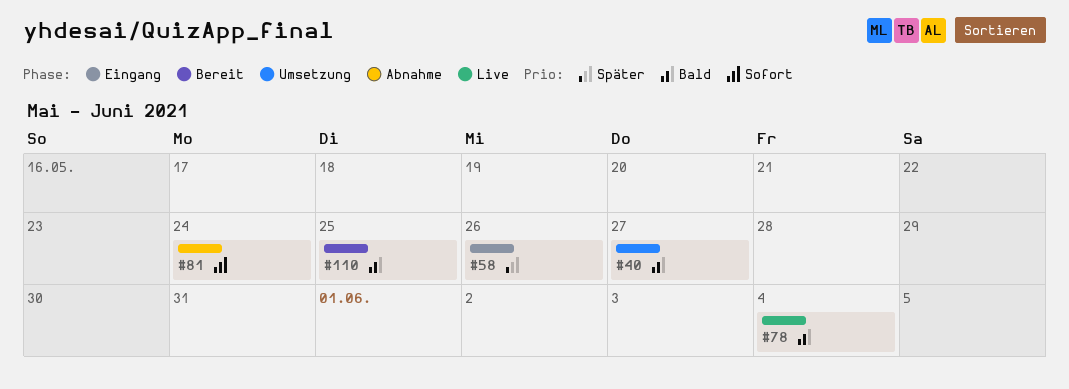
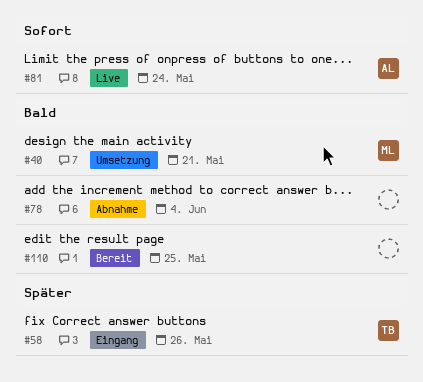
#40, due: May 27 -> May 21
#78, status: Live -> Abnahme
#81, status: Abnahme -> Live

